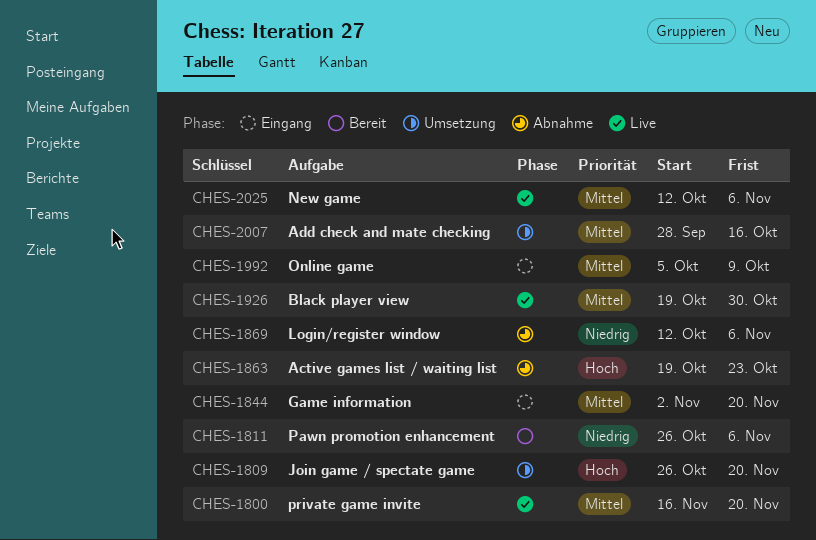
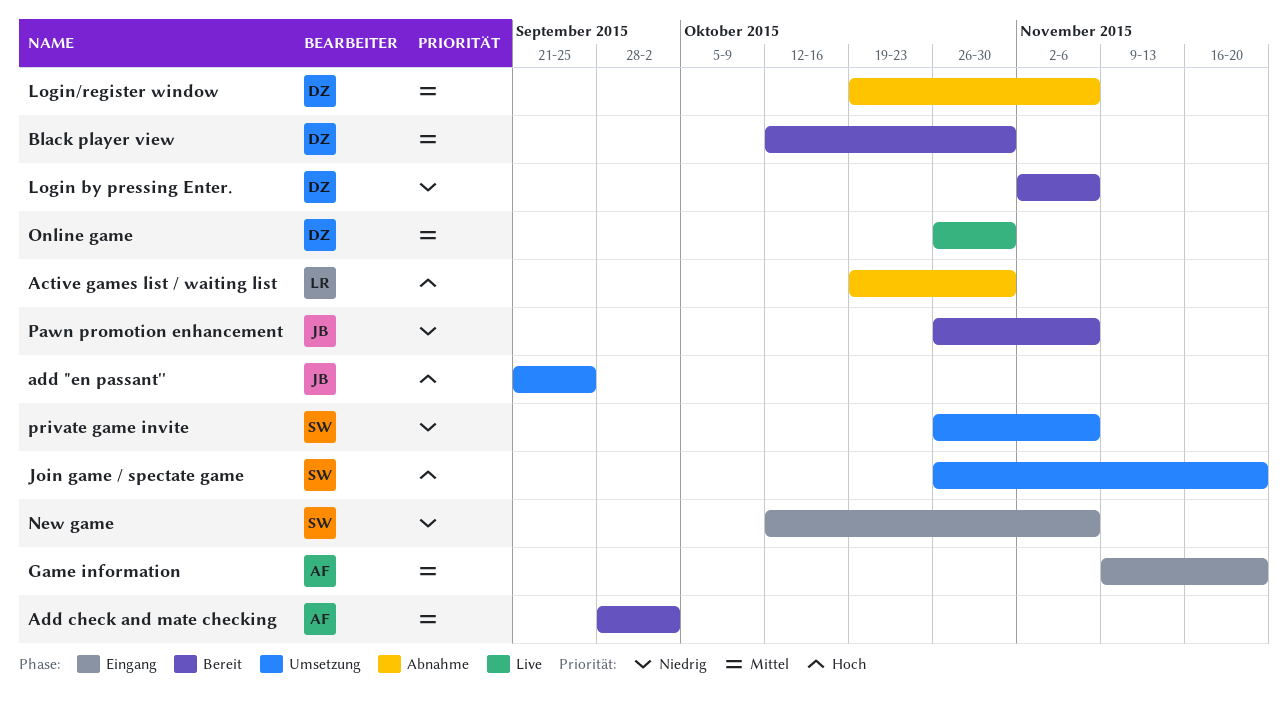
Active games list / waiting list, due: Oct 23 -> Oct 30
add "en passant'': none -> present
Add check and mate checking, status: Umsetzung -> Bereit
Add check and mate checking, due: Oct 16 -> Oct 2
Black player view, status: Live -> Bereit
Black player view, start: Oct 19 -> Oct 12
Game information, start: Nov 2 -> Nov 9
Login by pressing Enter.: none -> present
Login/register window, priority: Niedrig -> Mittel
Login/register window, start: Oct 12 -> Oct 19
New game, status: Live -> Eingang
New game, priority: Mittel -> Niedrig
Online game, status: Eingang -> Live
Online game, start: Oct 5 -> Oct 26
Online game, due: Oct 9 -> Oct 30
private game invite, status: Live -> Umsetzung
private game invite, priority: Mittel -> Niedrig
private game invite, start: Nov 16 -> Oct 26
private game invite, due: Nov 20 -> Nov 6

